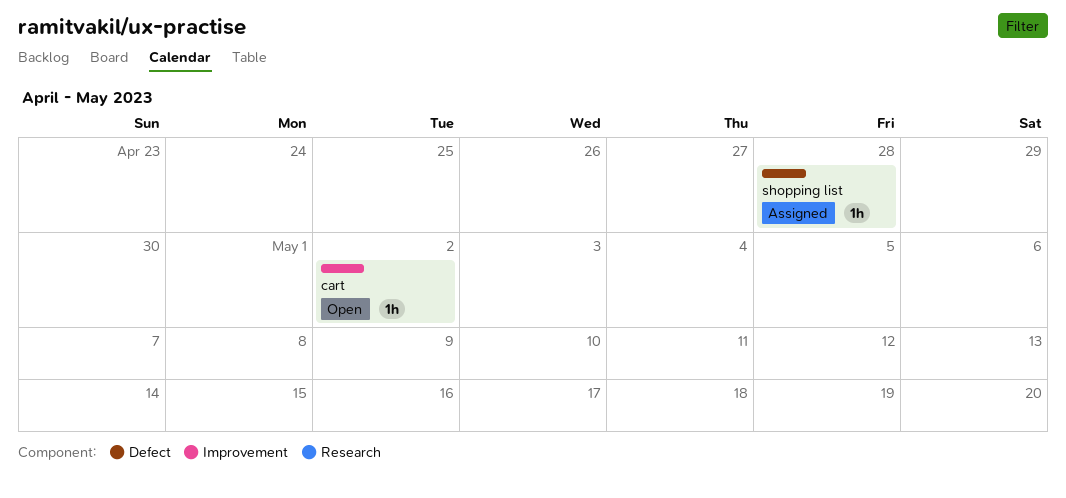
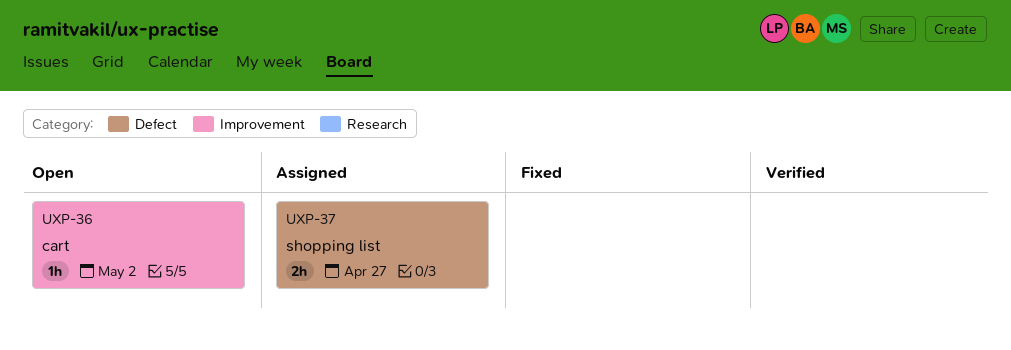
shopping list, estimate: 1h -> 2h
shopping list, due: Apr 28 -> Apr 27

